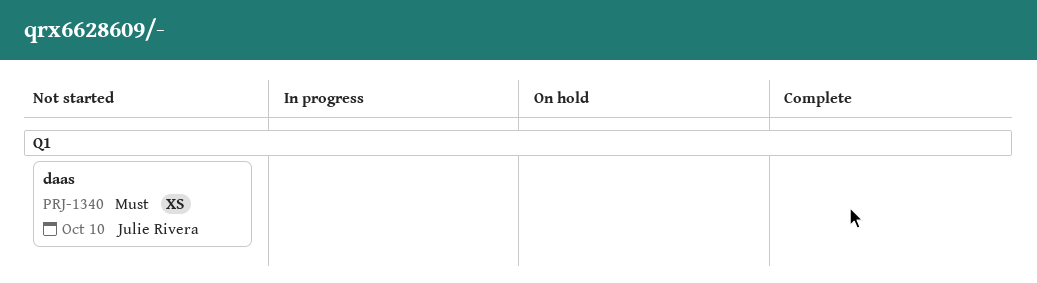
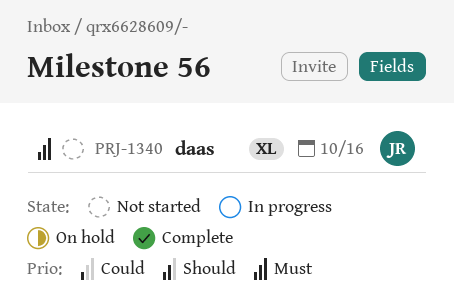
PRJ-1340, estimate: XS -> XL
PRJ-1340, due: Oct 10 -> Oct 16

